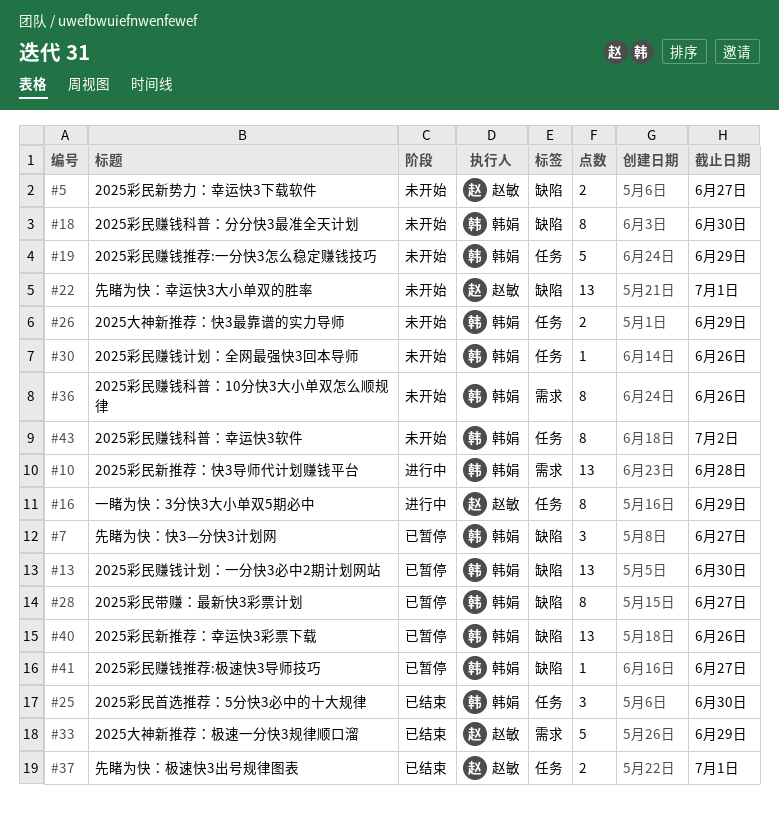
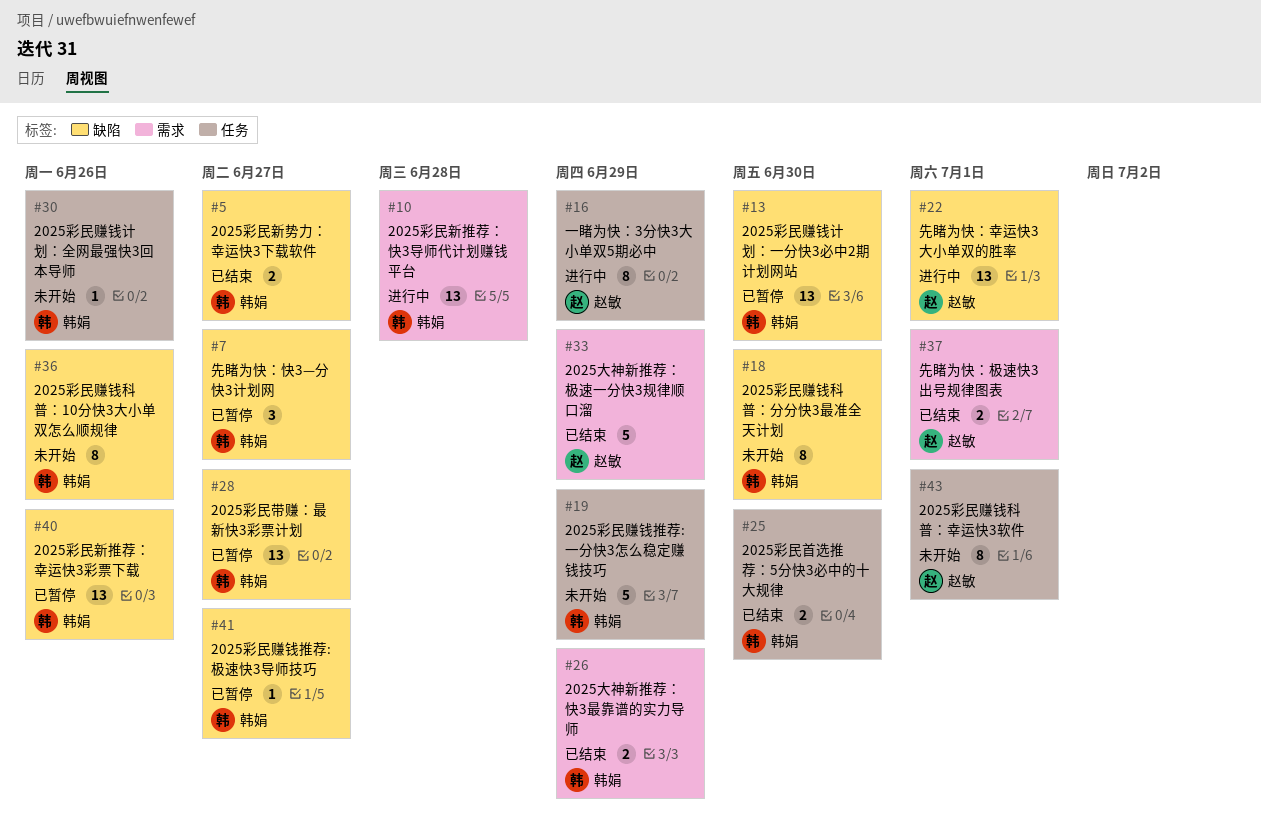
#5, status: 未开始 -> 已结束
#5, owner: 赵敏 -> 韩娟
#22, status: 未开始 -> 进行中
#25, estimate: 3 -> 2
#26, status: 未开始 -> 已结束
#26, label: 任务 -> 需求
#28, estimate: 8 -> 13
#36, label: 需求 -> 缺陷
#37, label: 任务 -> 需求
#43, owner: 韩娟 -> 赵敏
#43, due: Jul 2 -> Jul 1

